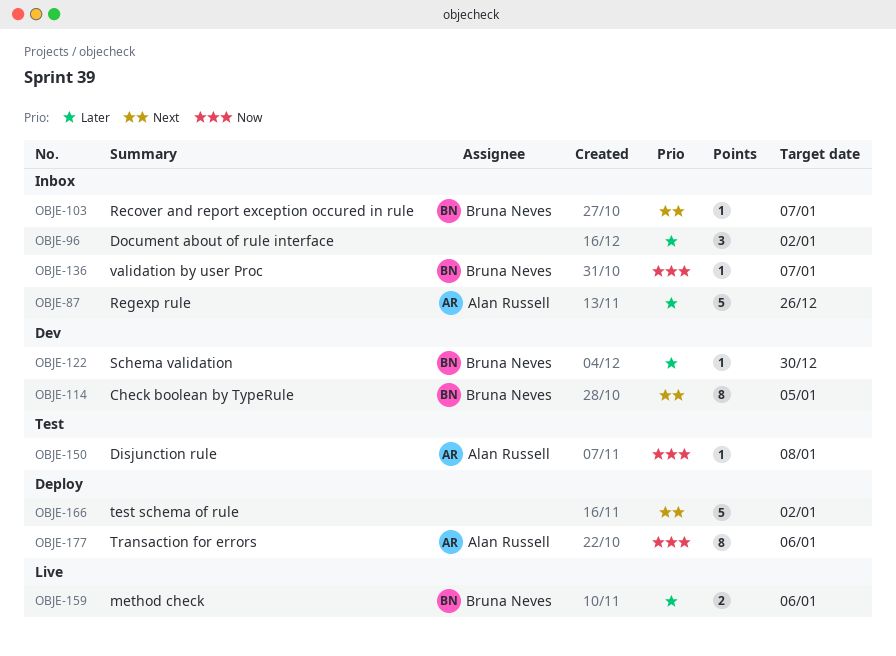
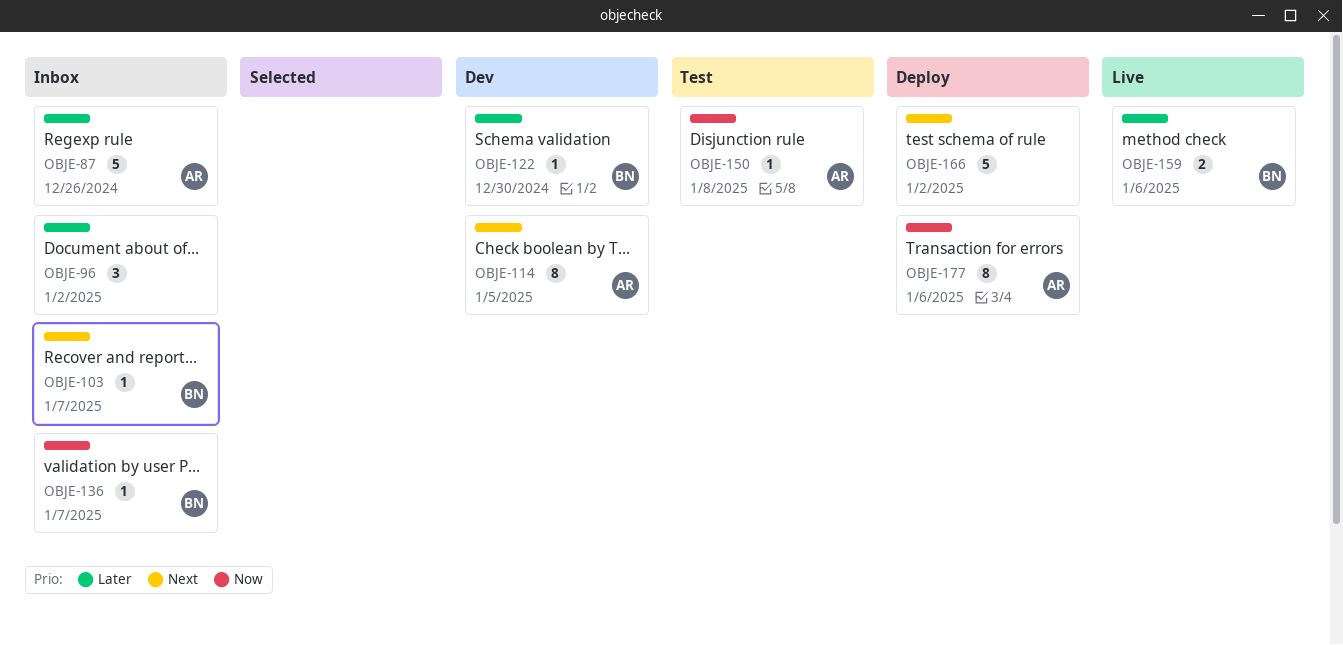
OBJE-114, owner: Bruna Neves -> Alan Russell

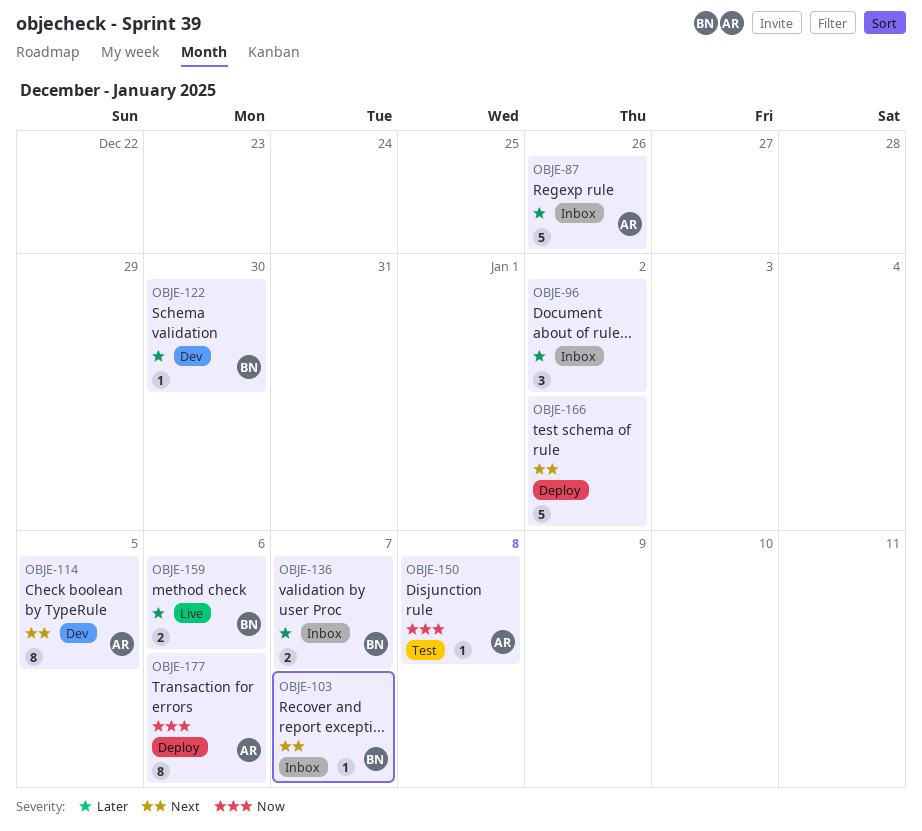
OBJE-136, priority: Now -> Later
OBJE-136, estimate: 1 -> 2

